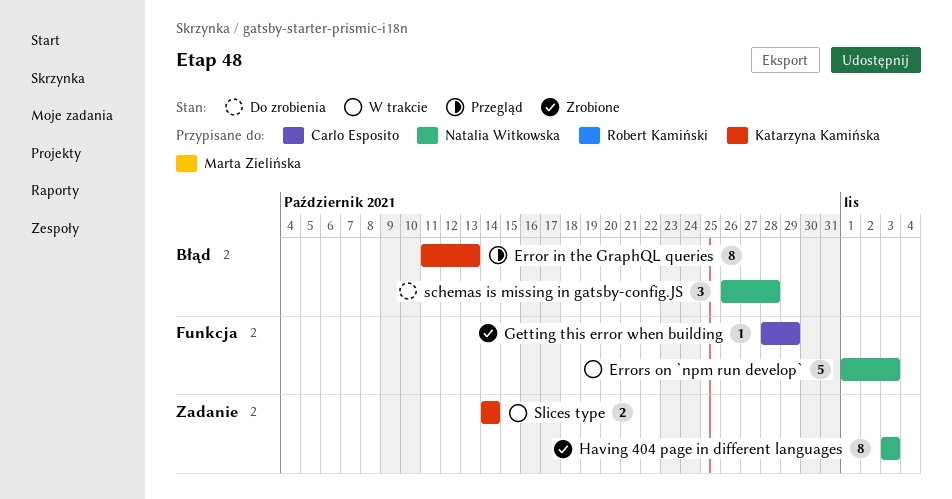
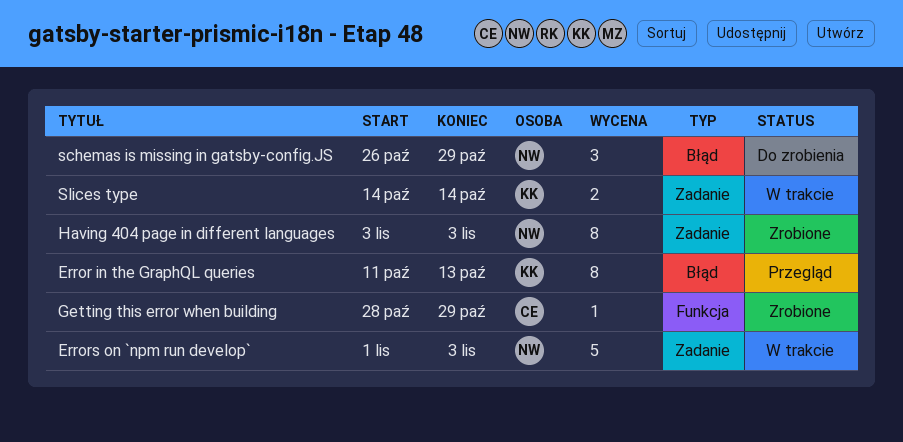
Errors on `npm run develop`, label: Funkcja -> Zadanie
schemas is missing in gatsby-config.JS, due: Oct 28 -> Oct 29

